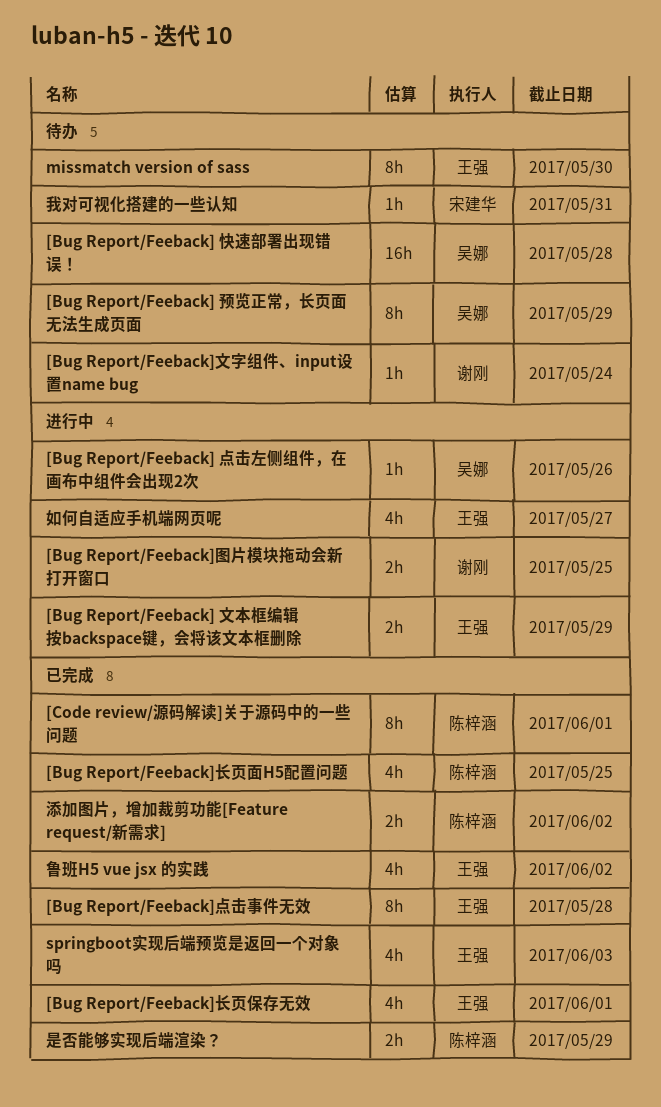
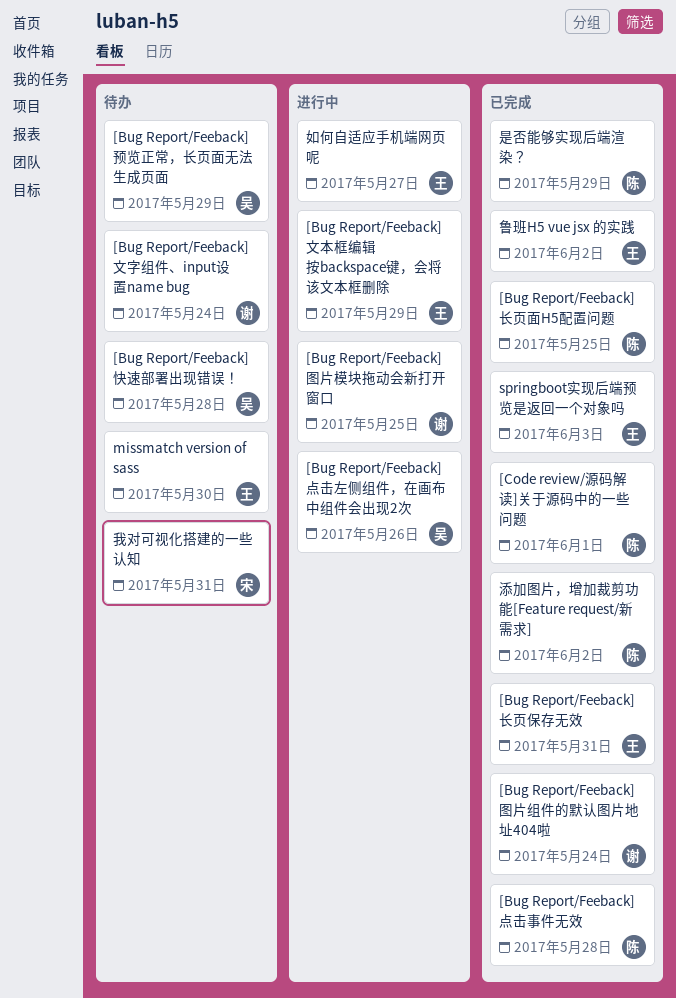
[Bug Report/Feeback]图片组件的默认图片地址404啦: none -> present
[Bug Report/Feeback]点击事件无效, owner: 王强 -> 陈梓涵
[Bug Report/Feeback]长页保存无效, due: Jun 1 -> May 31

